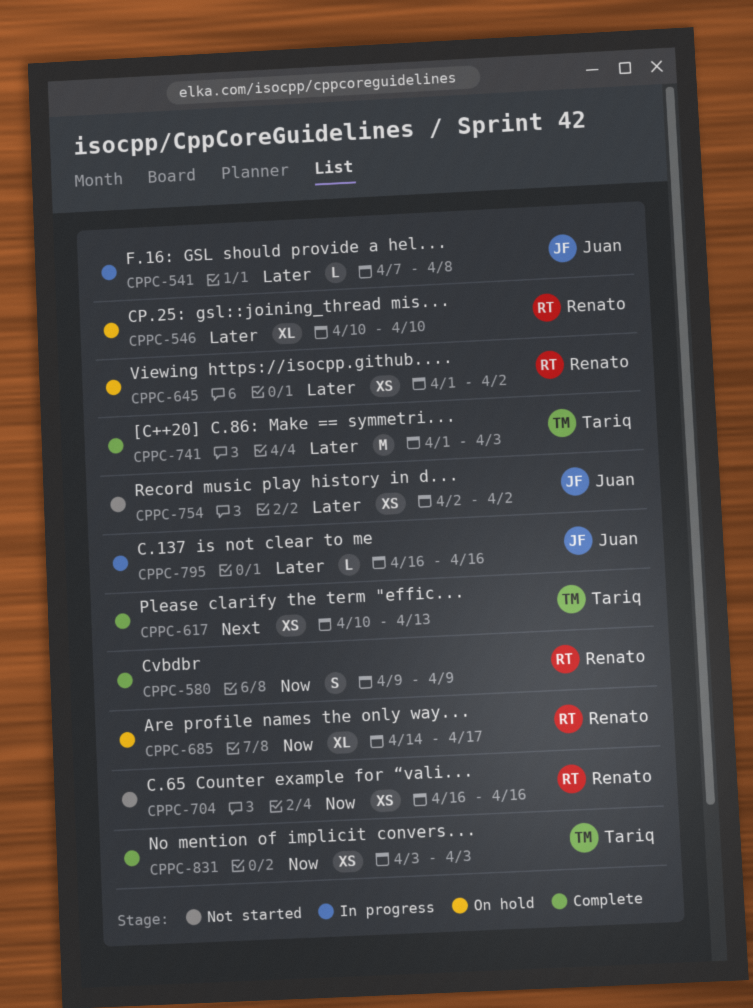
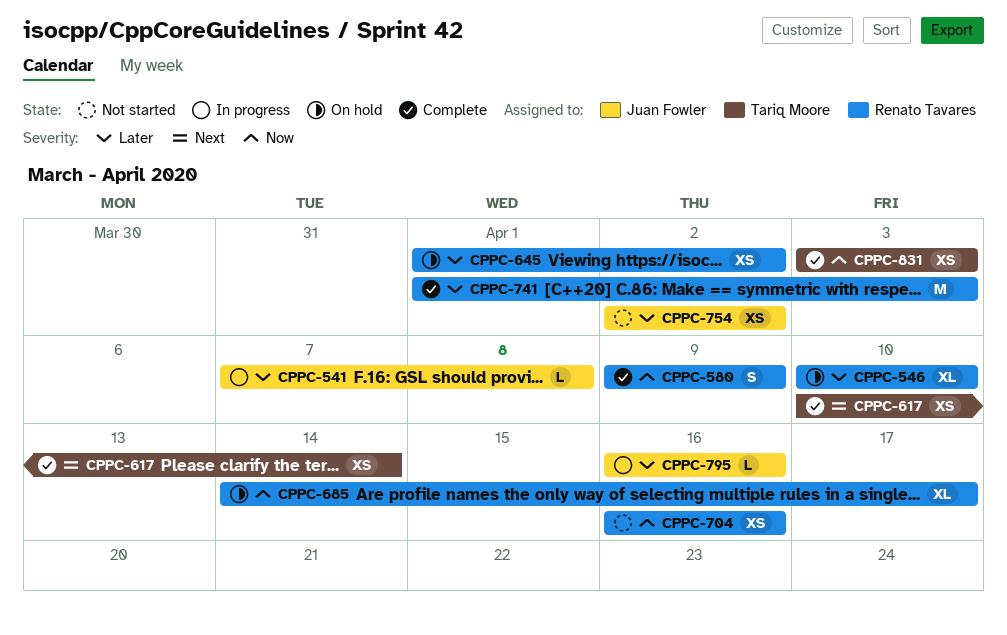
CPPC-617, due: Apr 13 -> Apr 14
CPPC-741, owner: Tariq Moore -> Renato Tavares

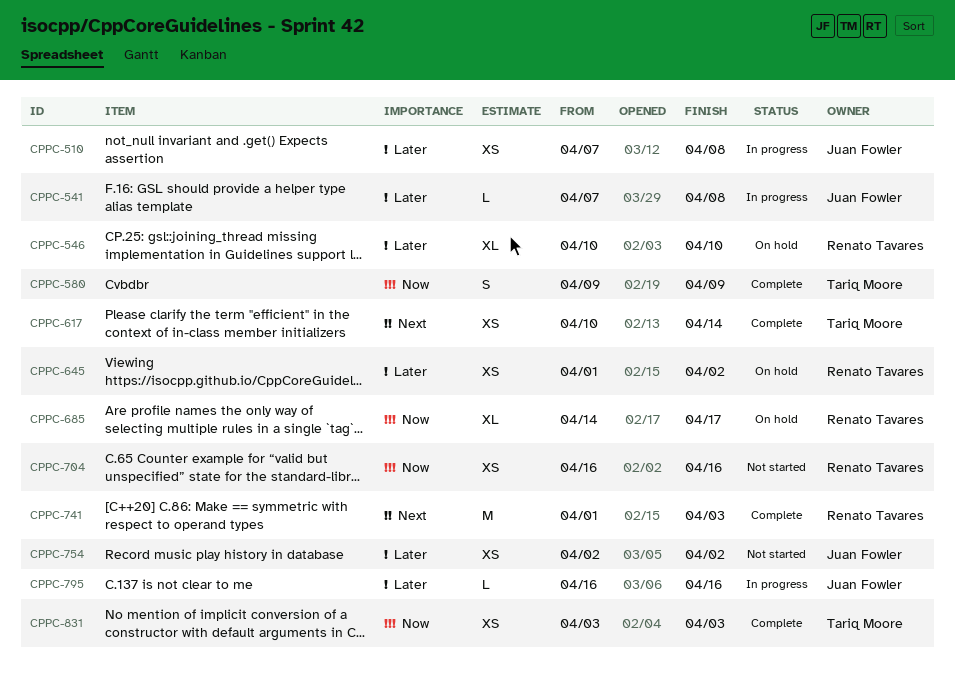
CPPC-510: none -> present
CPPC-580, owner: Renato Tavares -> Tariq Moore
CPPC-741, priority: Later -> Next

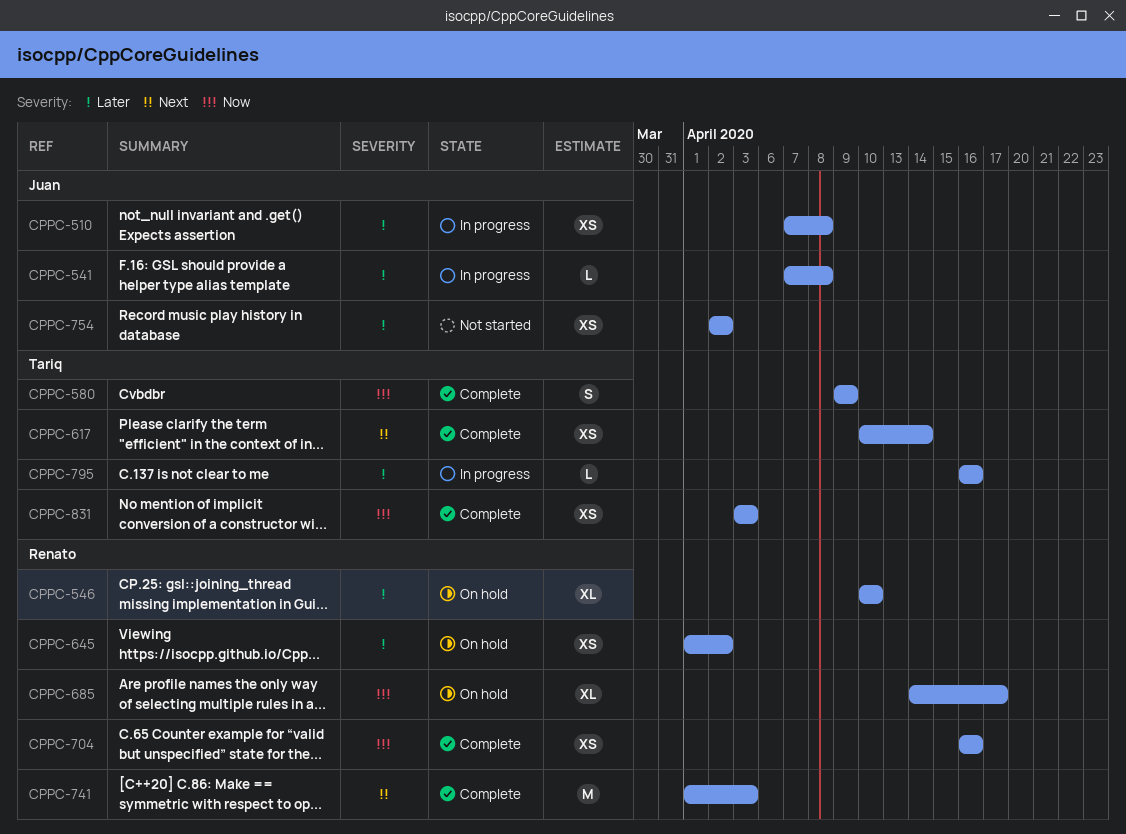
CPPC-704, status: Not started -> Complete
CPPC-795, owner: Juan Fowler -> Tariq Moore

